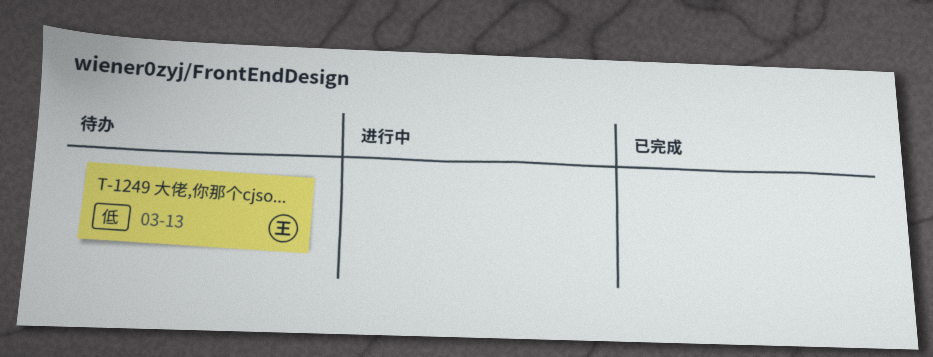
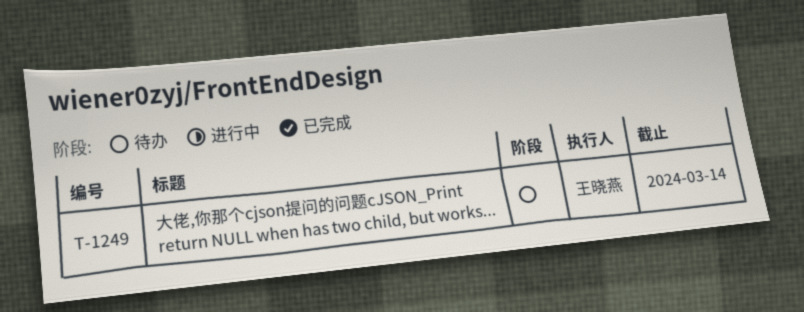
T-1249, due: Mar 13 -> Mar 14

